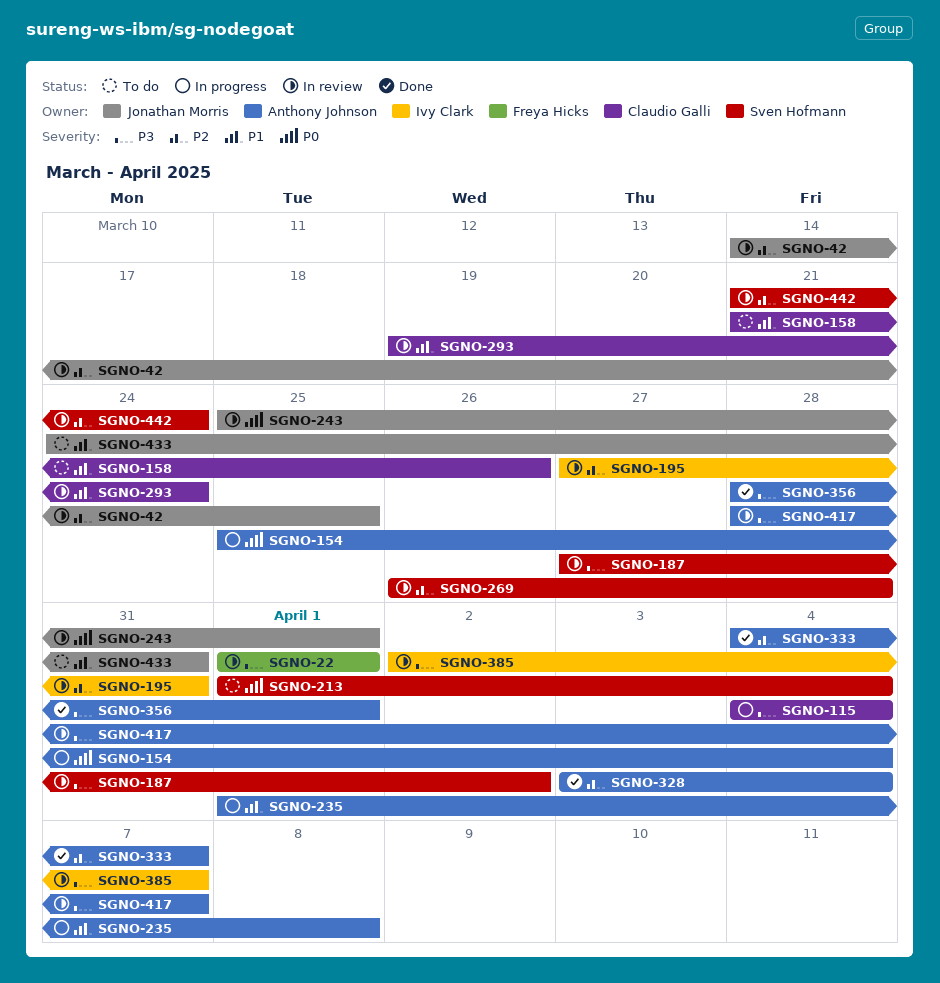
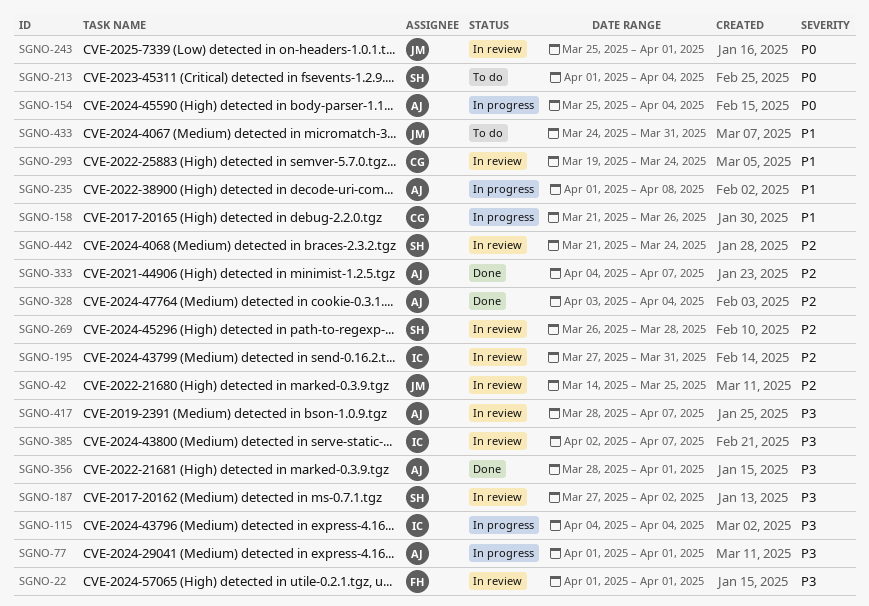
SGNO-77: none -> present
SGNO-115, owner: Claudio Galli -> Ivy Clark
SGNO-158, status: To do -> In progress

